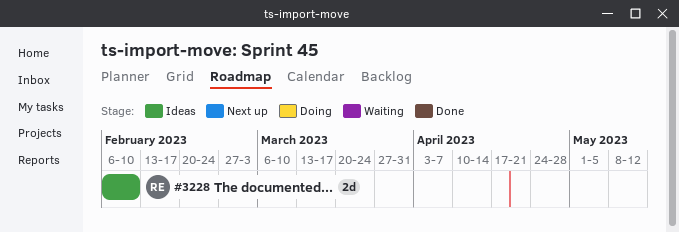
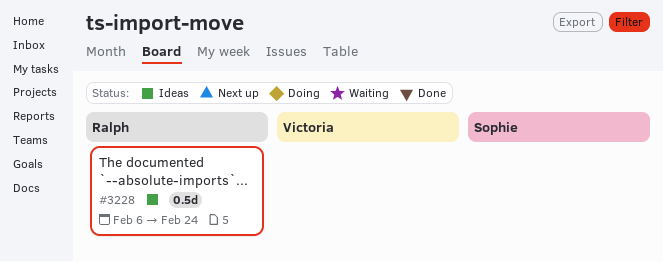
#3228, estimate: 2d -> 0.5d
#3228, due: Feb 10 -> Feb 24

